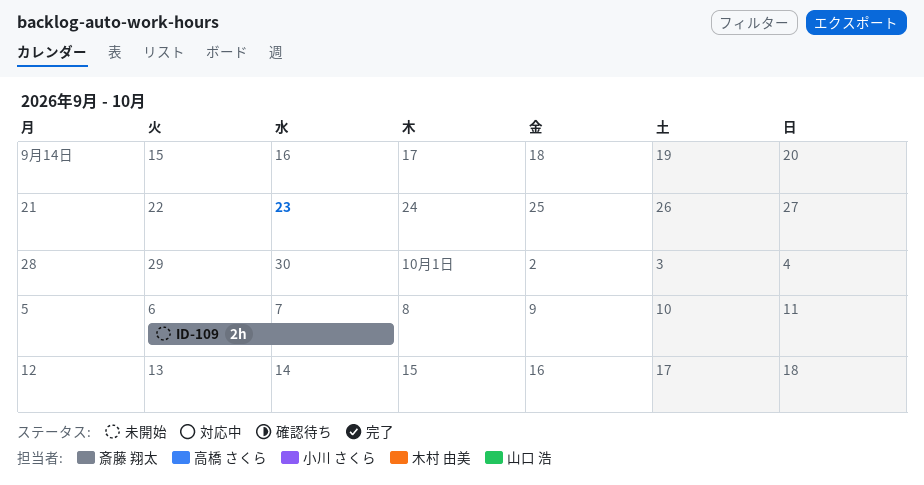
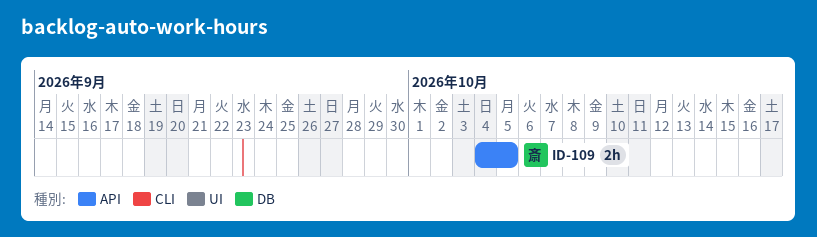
ID-109, start: Oct 6 -> Oct 4
ID-109, due: Oct 7 -> Oct 5

